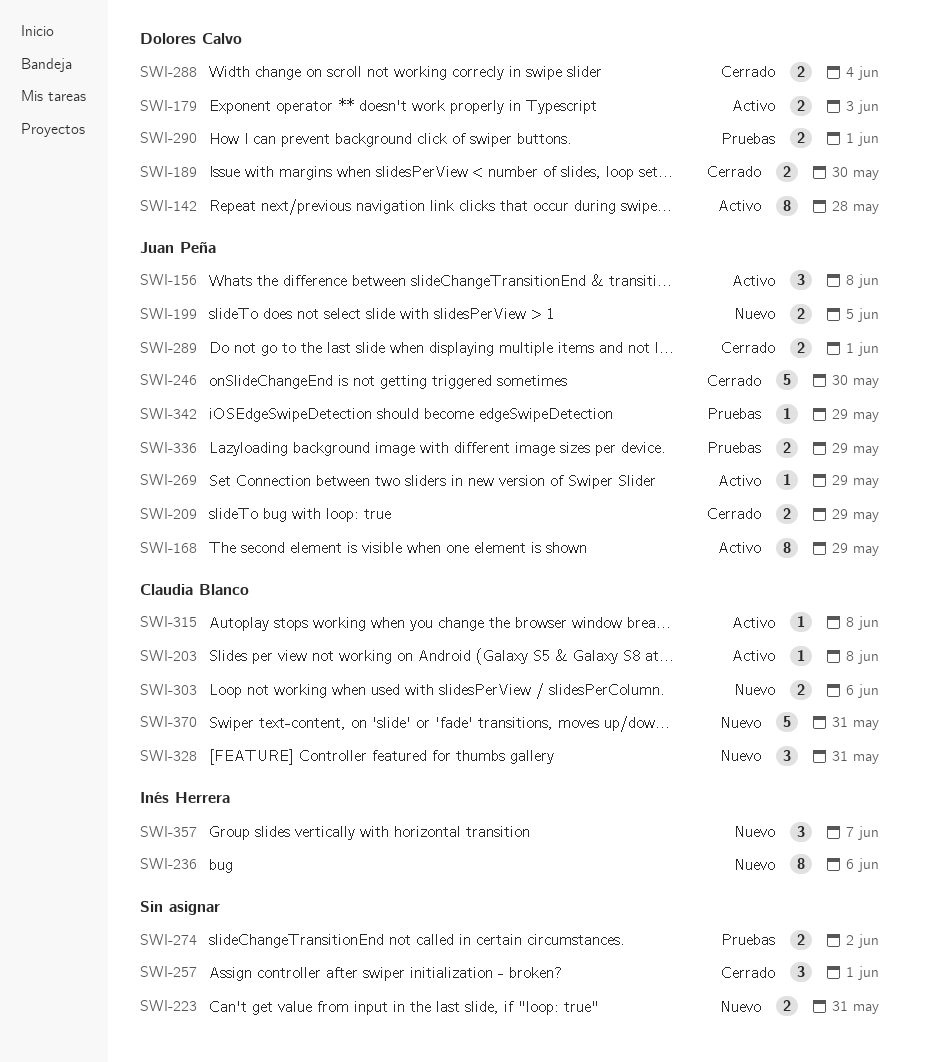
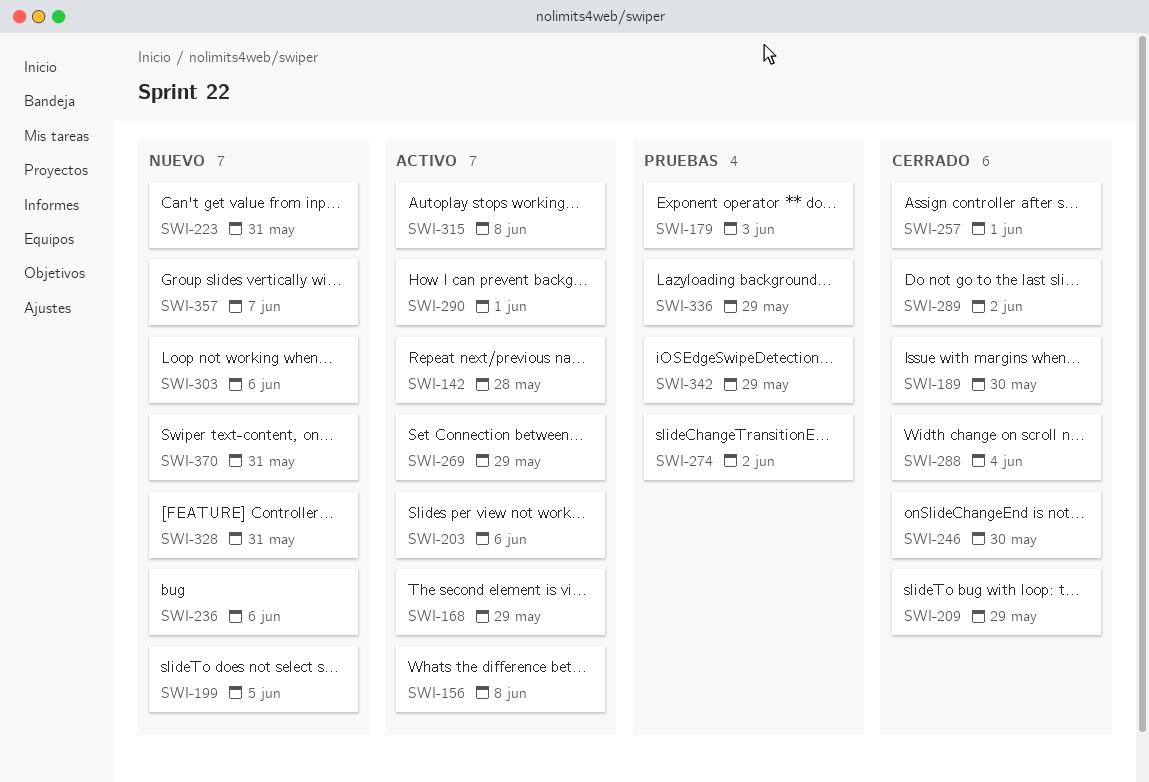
SWI-179, status: Activo -> Pruebas
SWI-203, due: Jun 8 -> Jun 6
SWI-289, due: Jun 1 -> Jun 2
SWI-290, status: Pruebas -> Activo

